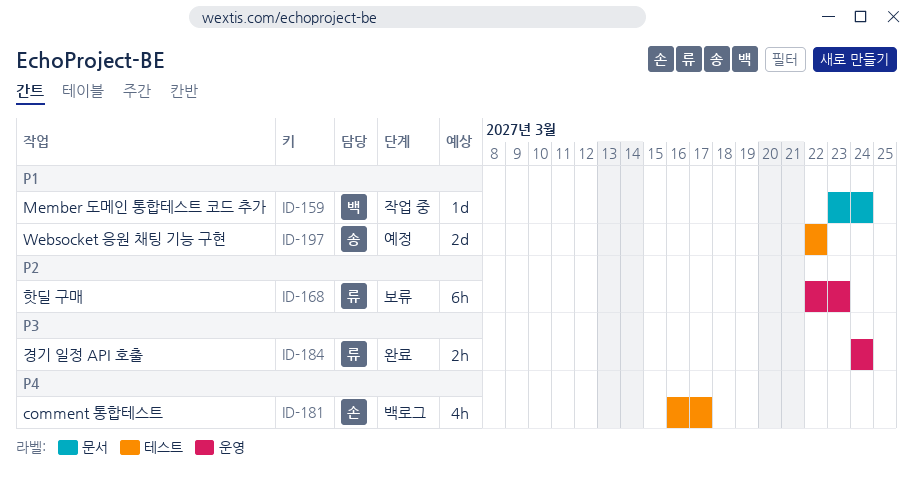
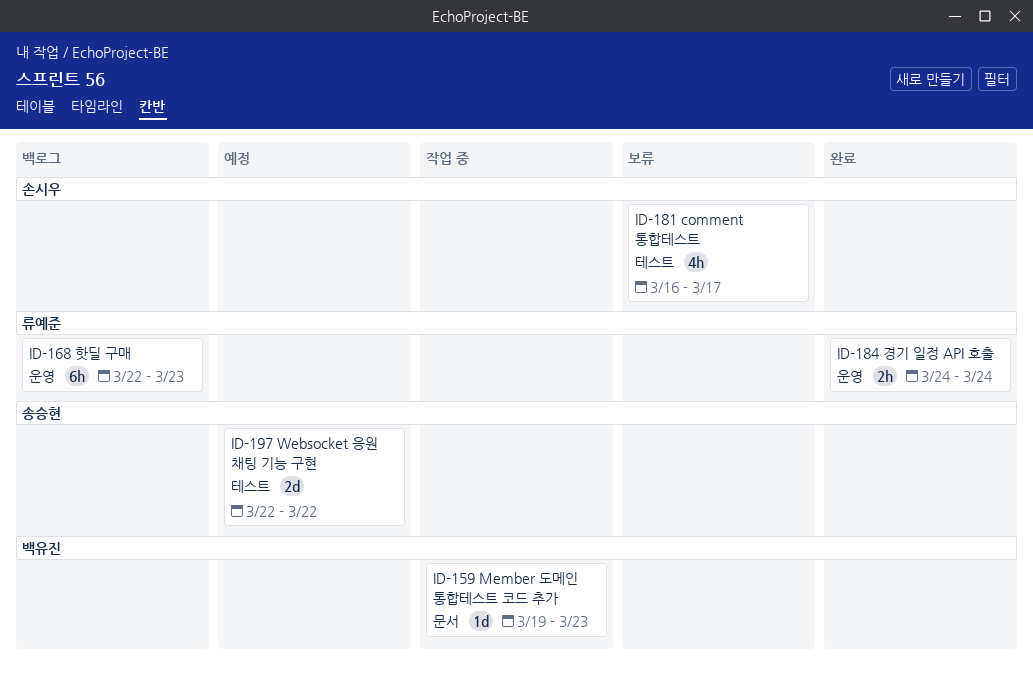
ID-159, start: Mar 23 -> Mar 19
ID-159, due: Mar 24 -> Mar 23
ID-168, status: 보류 -> 백로그
ID-181, status: 백로그 -> 보류

